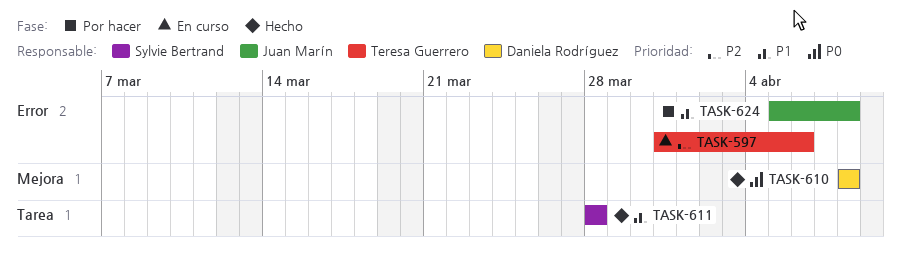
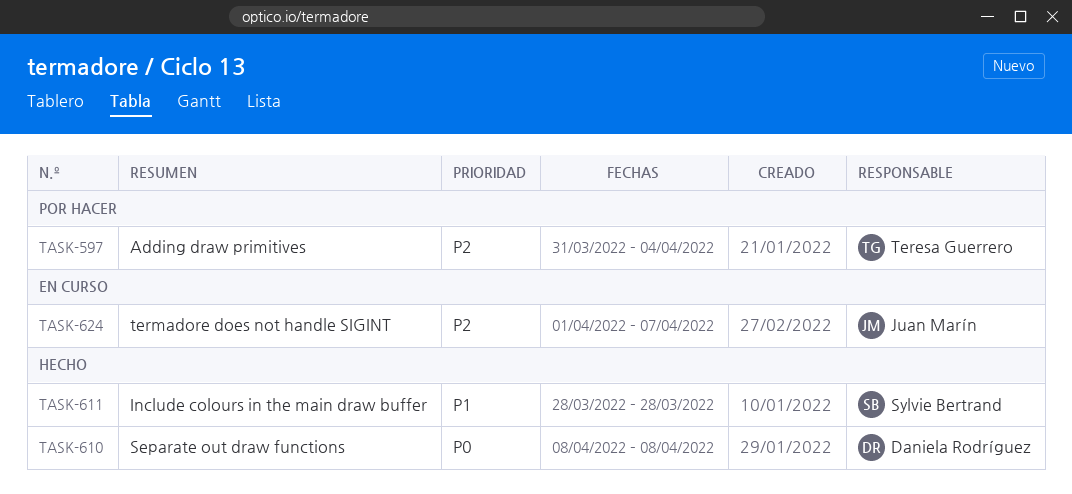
TASK-597, status: En curso -> Por hacer
TASK-597, due: Apr 6 -> Apr 4
TASK-624, status: Por hacer -> En curso
TASK-624, priority: P1 -> P2
TASK-624, start: Apr 5 -> Apr 1
TASK-624, due: Apr 8 -> Apr 7

